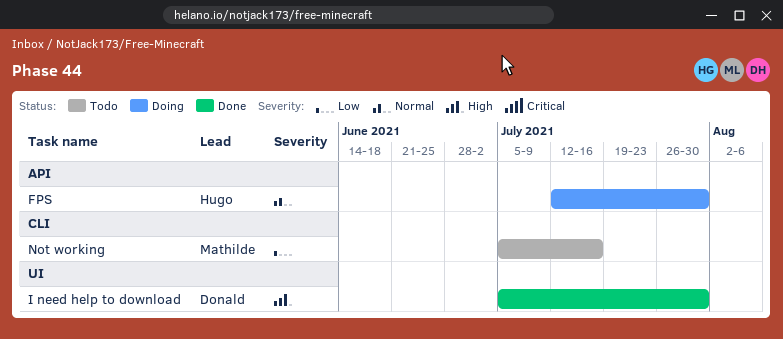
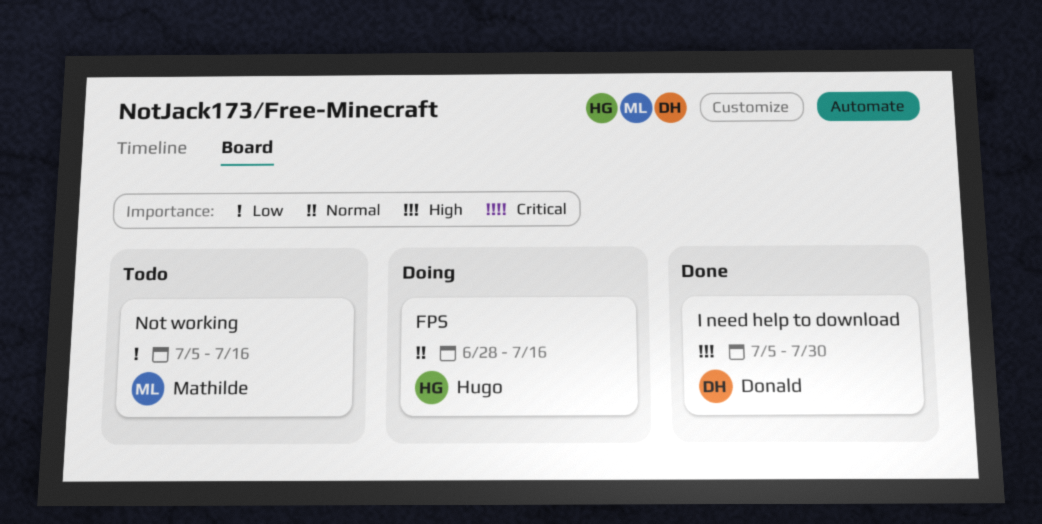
FPS, start: Jul 12 -> Jun 28
FPS, due: Jul 30 -> Jul 16

